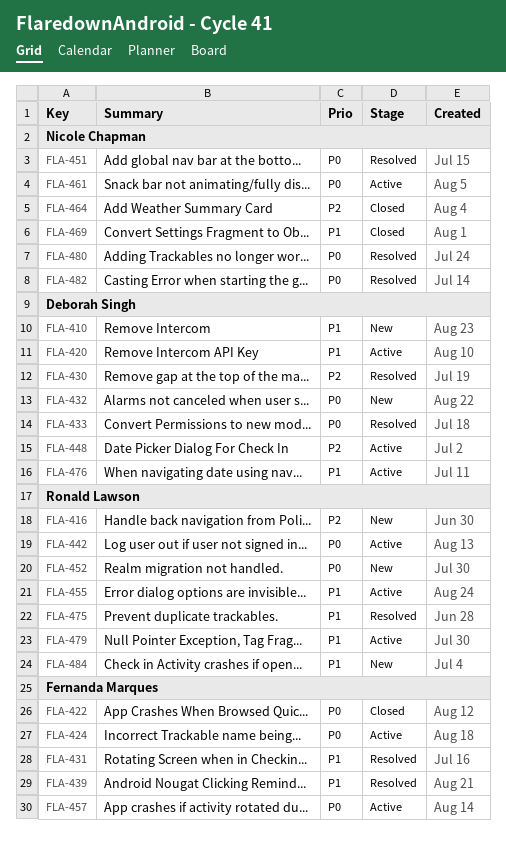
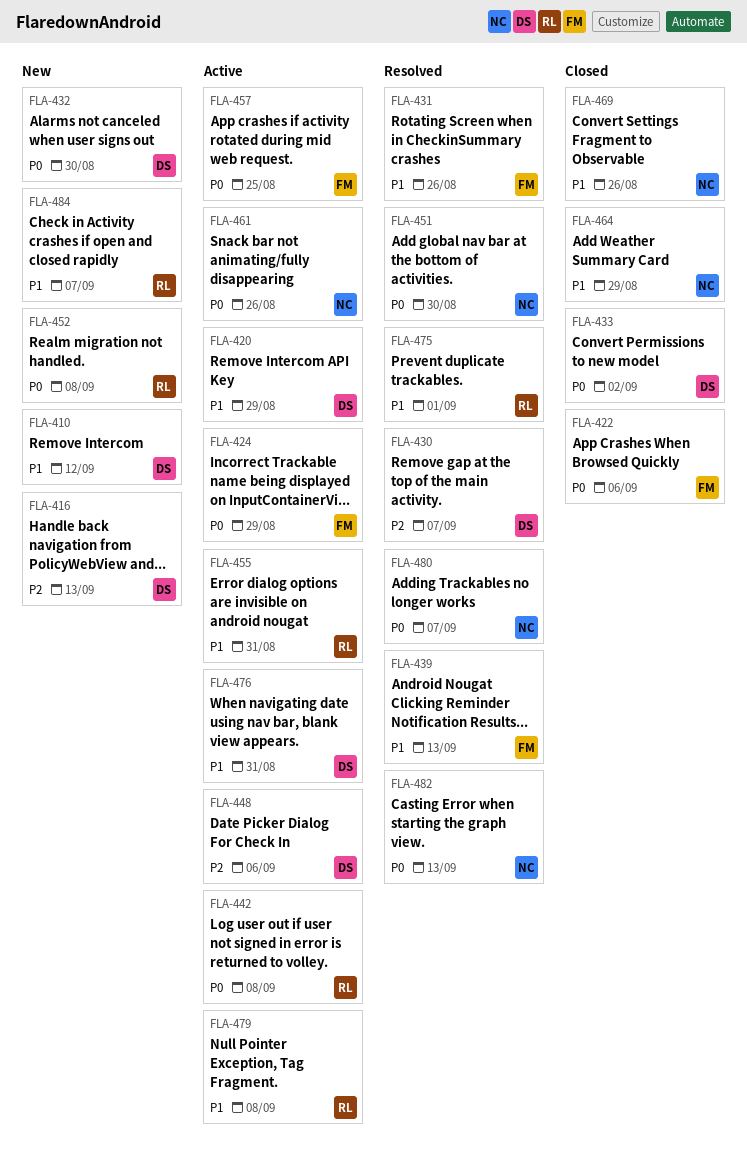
FLA-416, owner: Ronald Lawson -> Deborah Singh
FLA-433, status: Resolved -> Closed
FLA-464, priority: P2 -> P1

